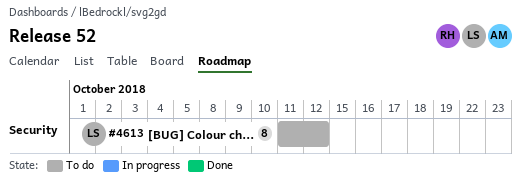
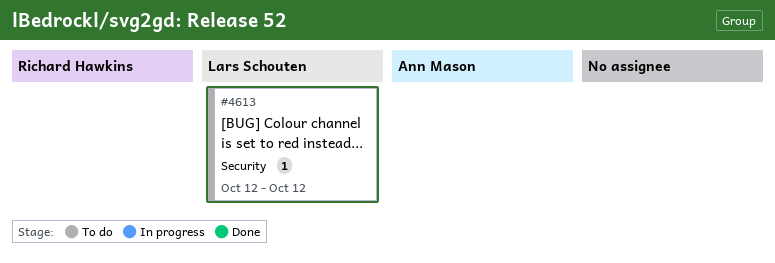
#4613, estimate: 8 -> 1
#4613, start: Oct 11 -> Oct 12

